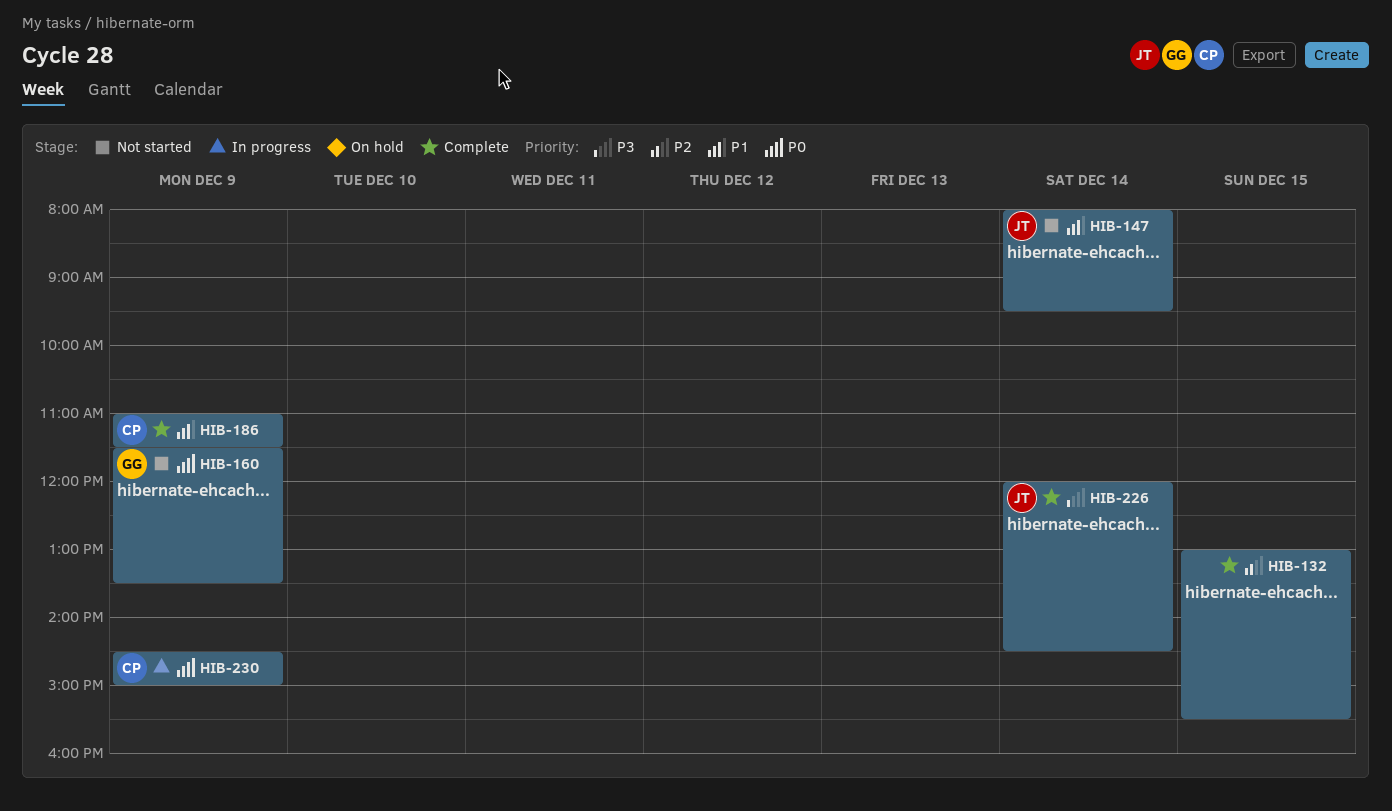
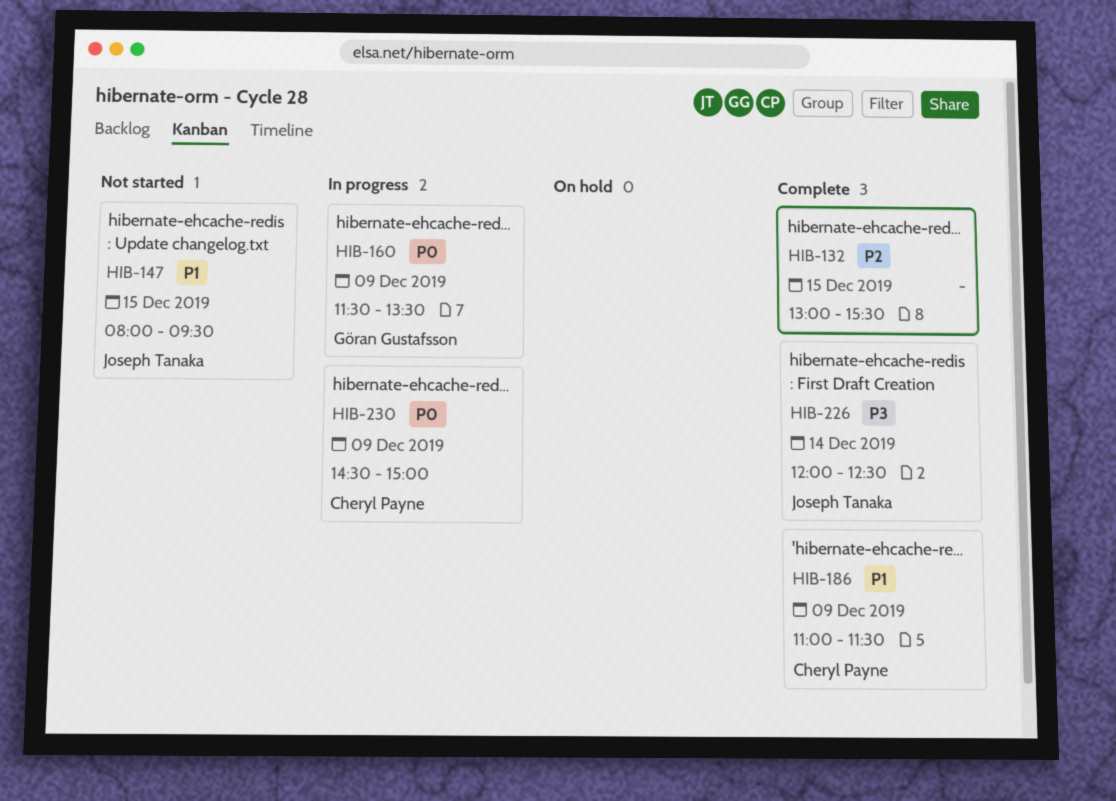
HIB-147, day: Dec 14 -> Dec 15
HIB-160, status: Not started -> In progress
HIB-226, ends: 14:30 -> 12:30

